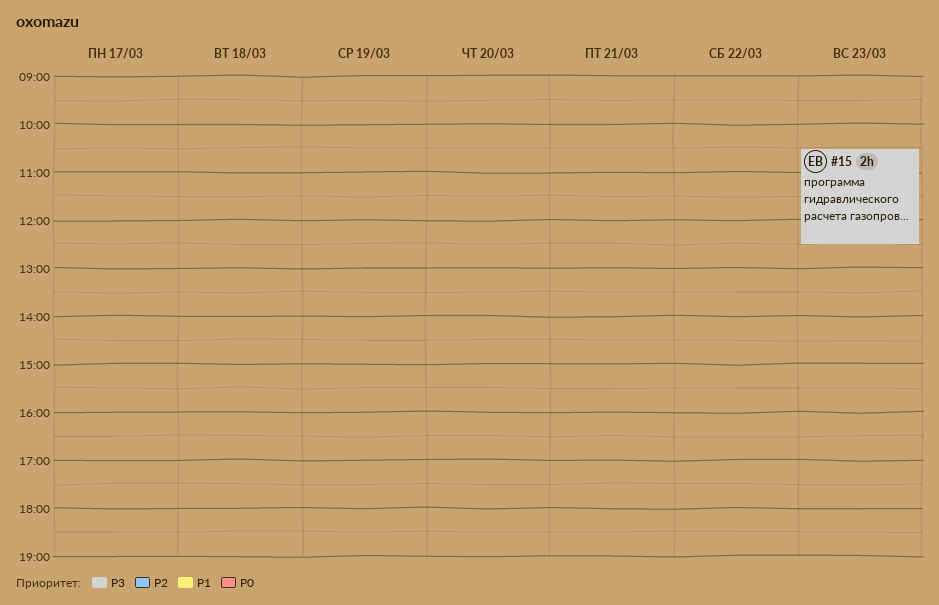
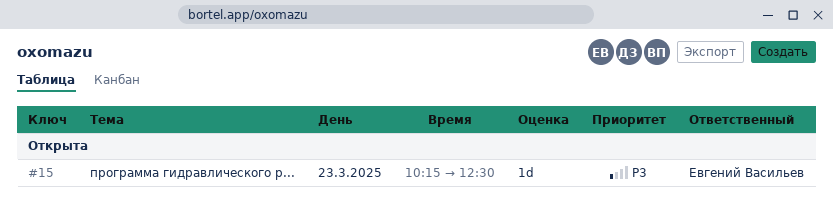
#15, estimate: 2h -> 1d
#15, begins: 10:30 -> 10:15

